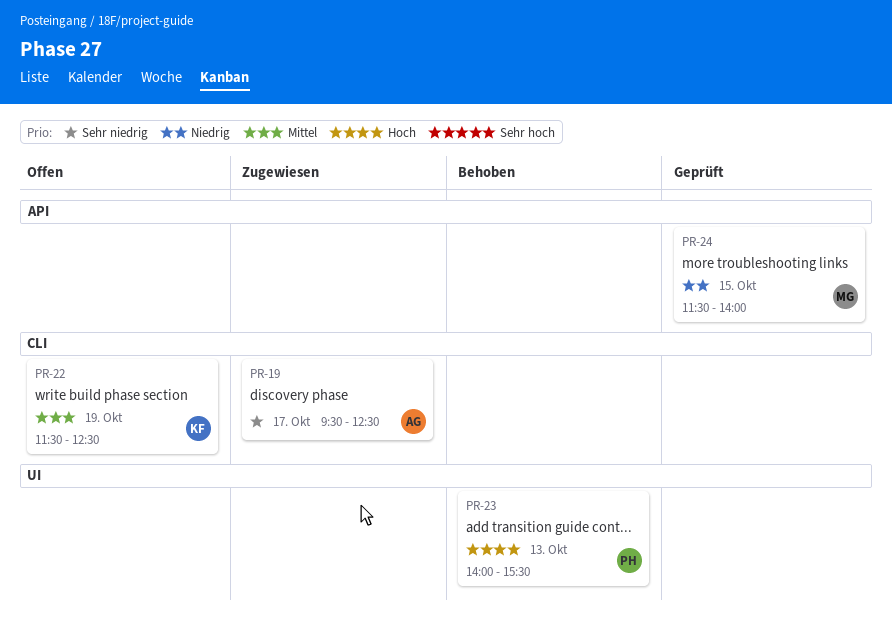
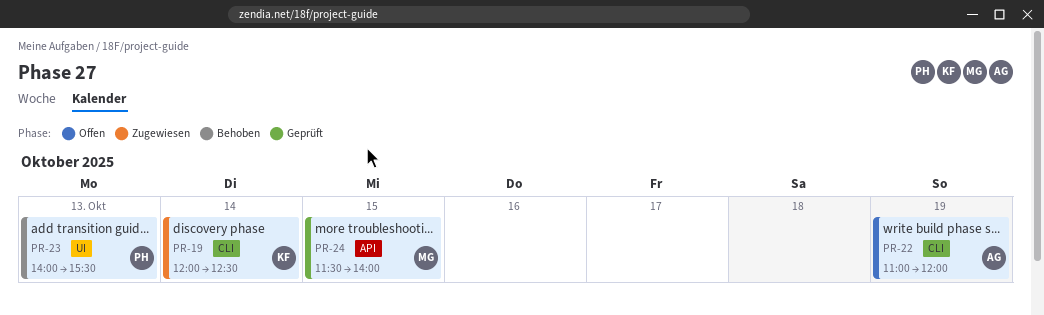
PR-19, owner: AG -> KF
PR-19, day: Oct 17 -> Oct 14
PR-19, begins: 09:30 -> 12:00
PR-22, owner: KF -> AG
PR-22, begins: 11:30 -> 11:00
PR-22, ends: 12:30 -> 12:00

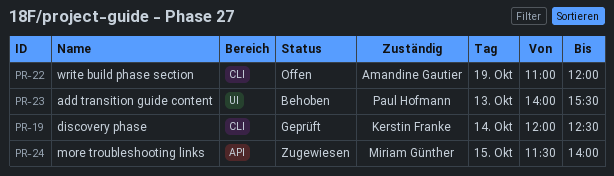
PR-19, status: Zugewiesen -> Geprüft
PR-24, status: Geprüft -> Zugewiesen

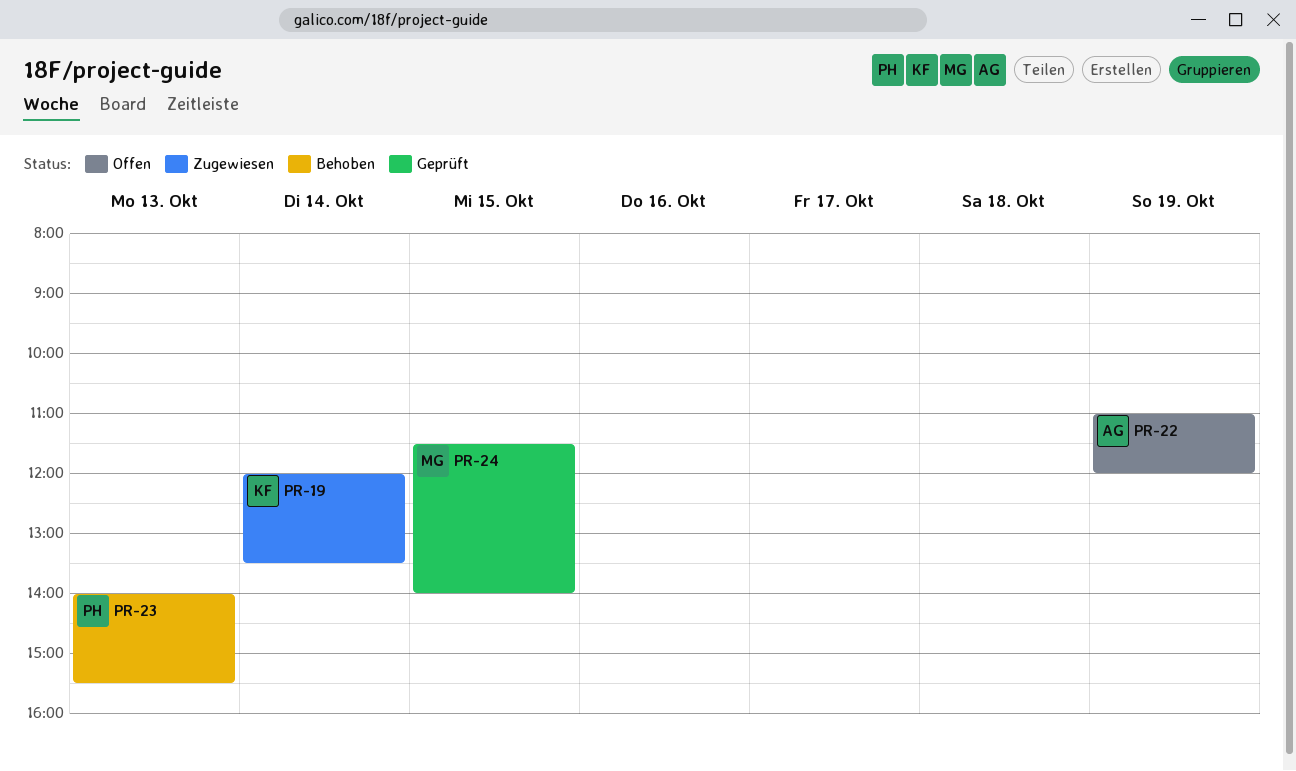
PR-19, status: Geprüft -> Zugewiesen
PR-19, ends: 12:30 -> 13:30
PR-24, status: Zugewiesen -> Geprüft

